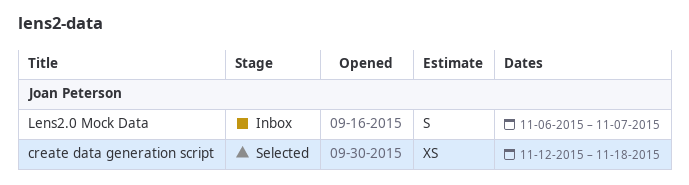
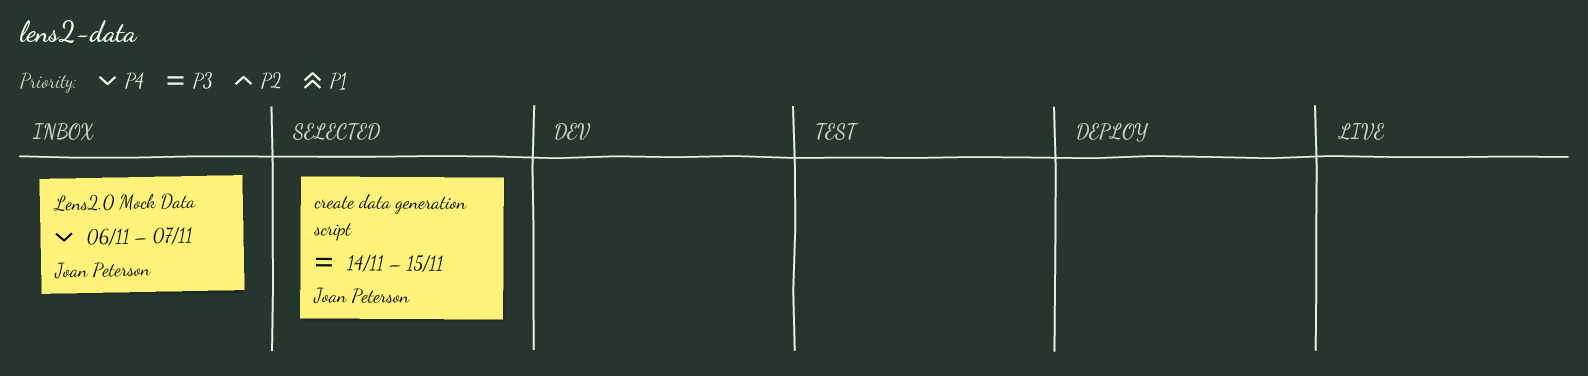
create data generation script, start: Nov 12 -> Nov 14
create data generation script, due: Nov 18 -> Nov 15

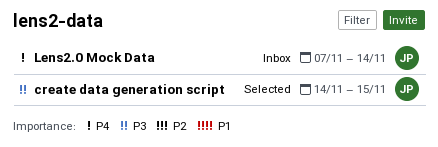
Lens2.0 Mock Data, start: Nov 6 -> Nov 7
Lens2.0 Mock Data, due: Nov 7 -> Nov 14

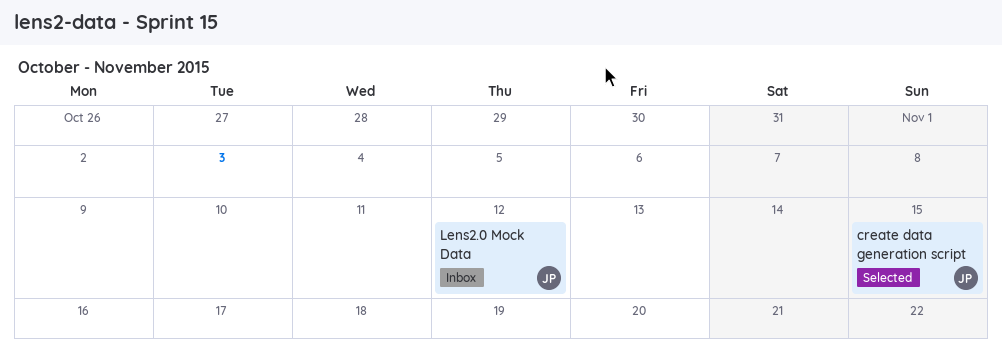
Lens2.0 Mock Data, due: Nov 14 -> Nov 12

